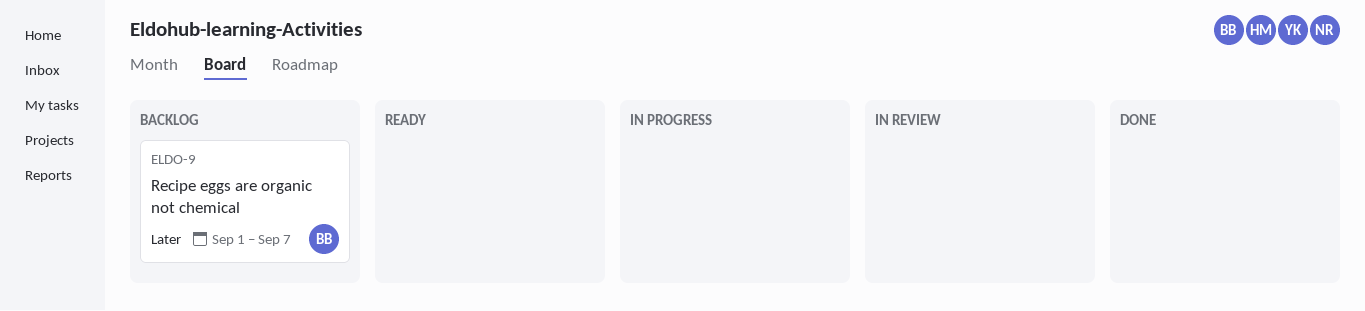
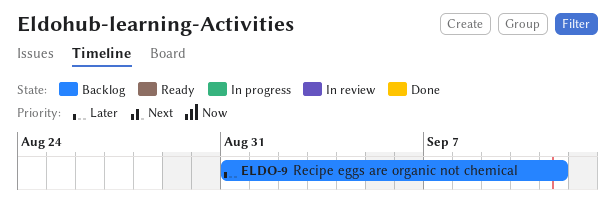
ELDO-9, start: Sep 1 -> Aug 31
ELDO-9, due: Sep 7 -> Sep 11

